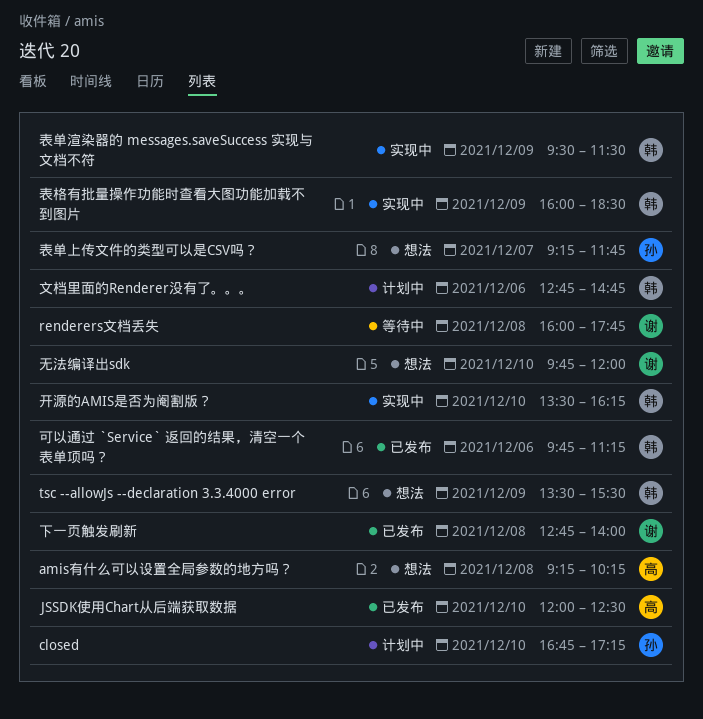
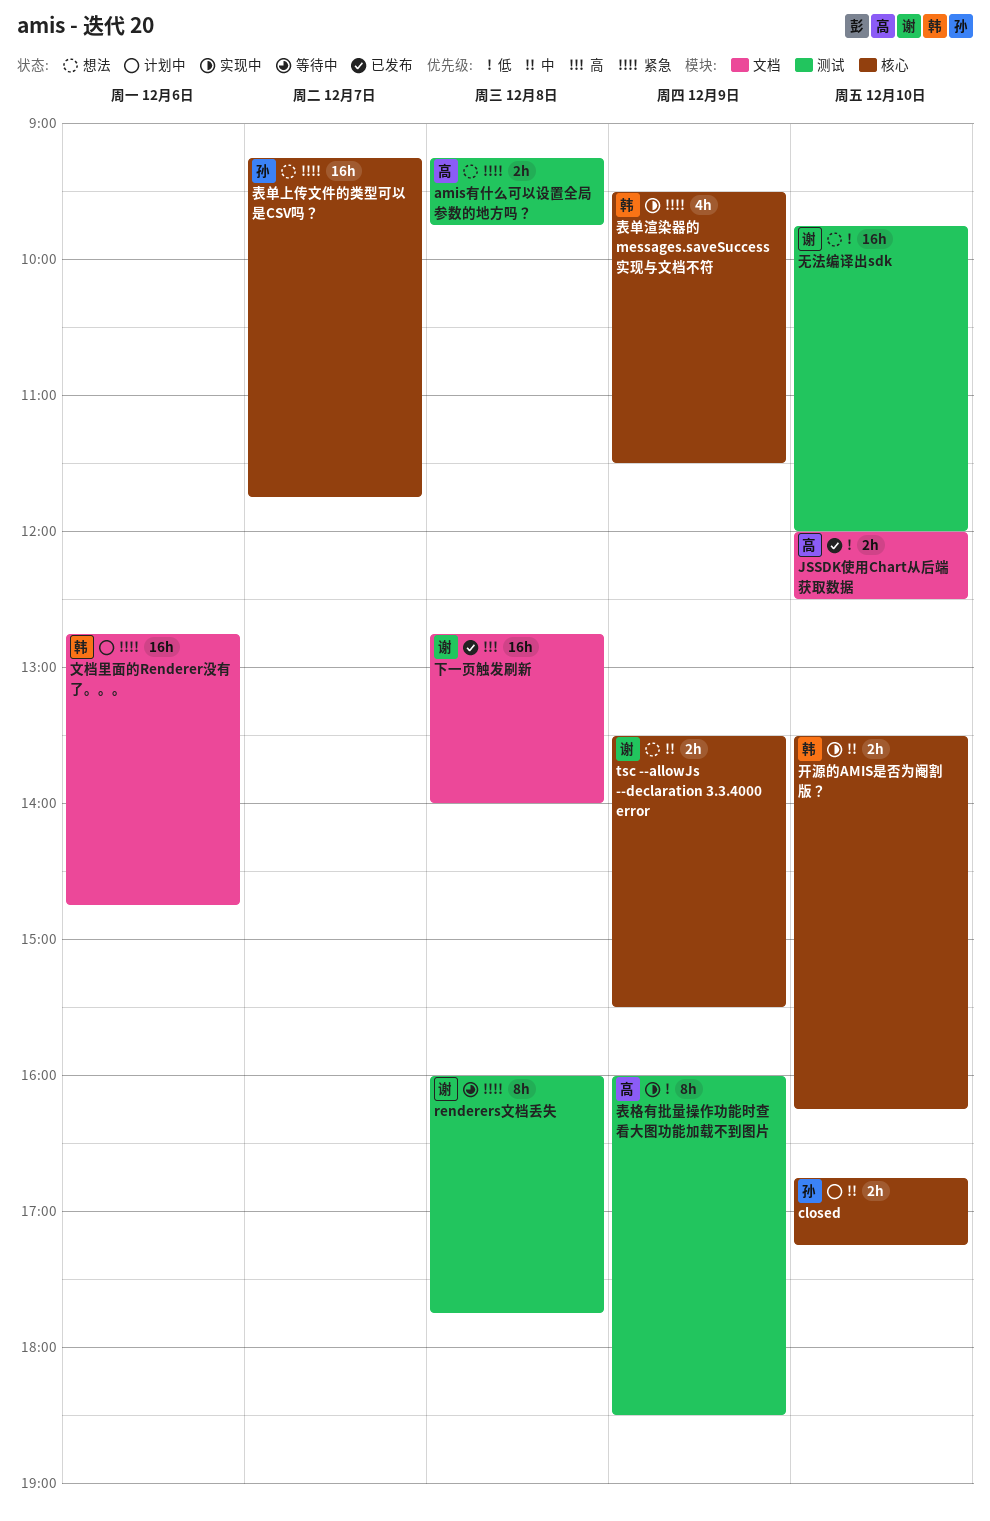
amis有什么可以设置全局参数的地方吗？, ends: 10:15 -> 09:45
tsc --allowJs --declaration 3.3.4000 error, owner: 韩 -> 谢
可以通过 `Service` 返回的结果，清空一个表单项吗？: present -> none
表格有批量操作功能时查看大图功能加载不到图片, owner: 韩 -> 高

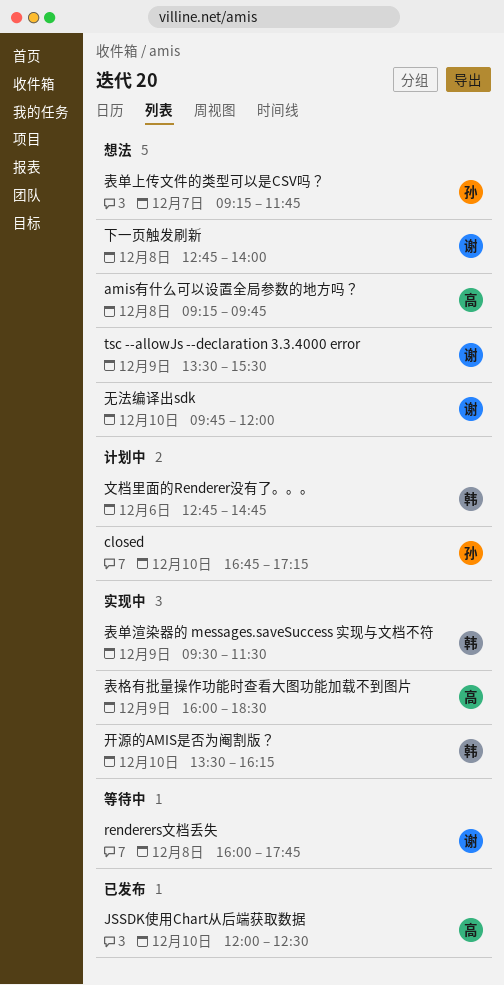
下一页触发刷新, status: 已发布 -> 想法

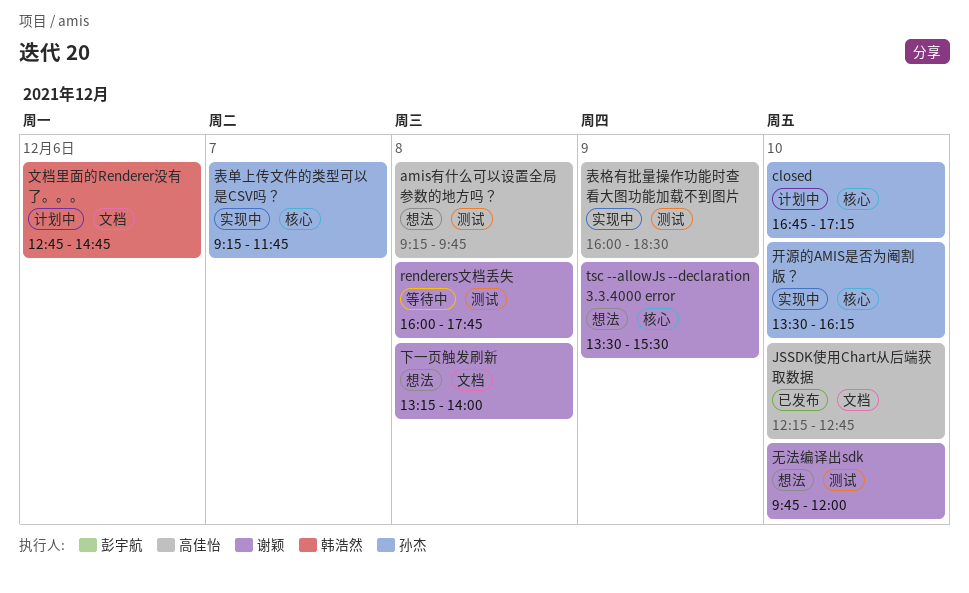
JSSDK使用Chart从后端获取数据, begins: 12:00 -> 12:15
JSSDK使用Chart从后端获取数据, ends: 12:30 -> 12:45
下一页触发刷新, begins: 12:45 -> 13:15
开源的AMIS是否为阉割版？, owner: 韩浩然 -> 孙杰
表单上传文件的类型可以是CSV吗？, status: 想法 -> 实现中
表单渲染器的 messages.saveSuccess 实现与文档不符: present -> none

